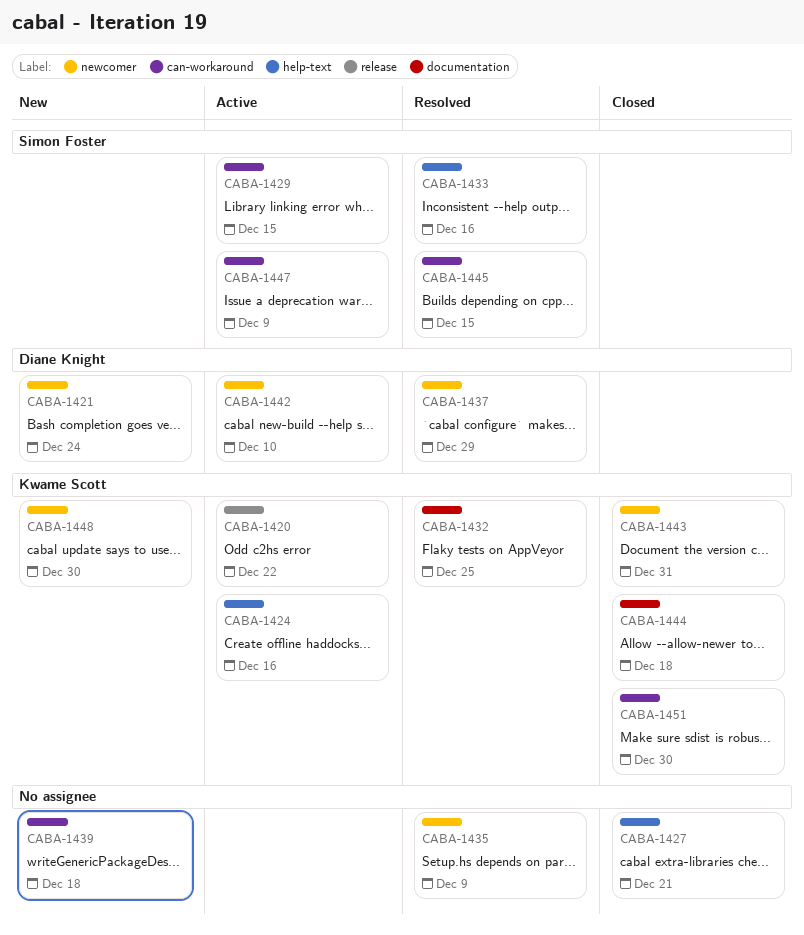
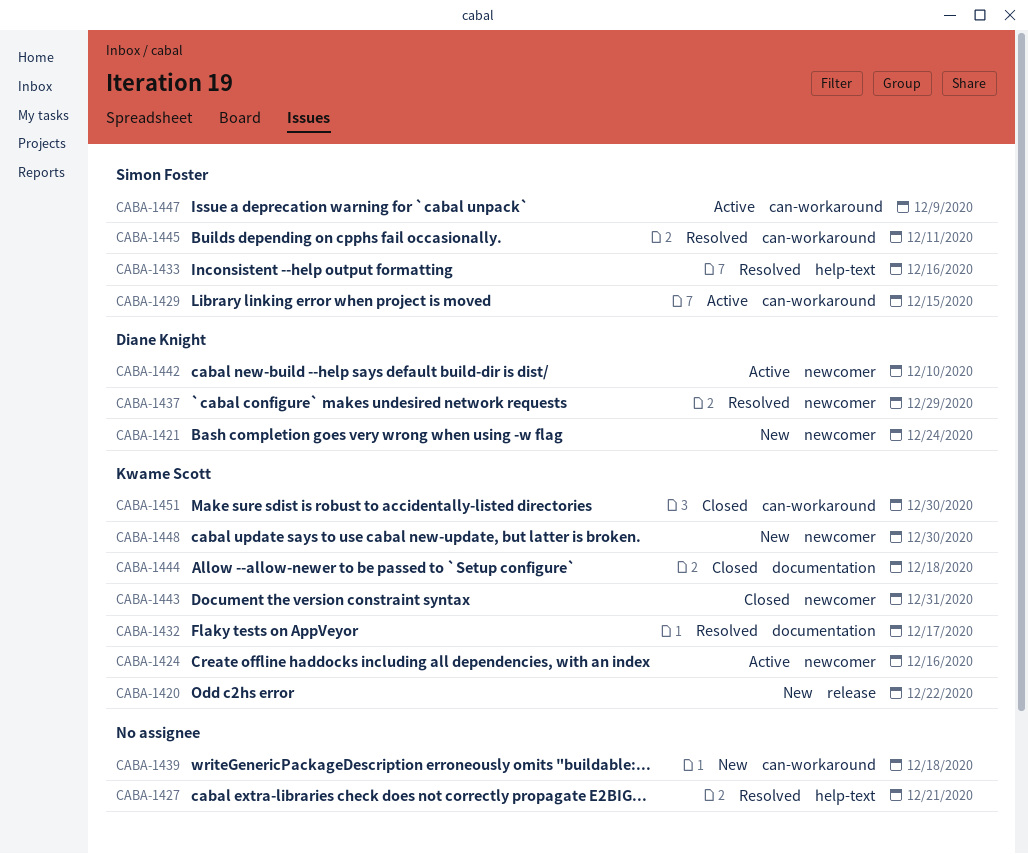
CABA-1420, status: Active -> New
CABA-1424, label: help-text -> newcomer
CABA-1427, status: Closed -> Resolved
CABA-1432, due: Dec 25 -> Dec 17
CABA-1435: present -> none
CABA-1445, due: Dec 15 -> Dec 11

